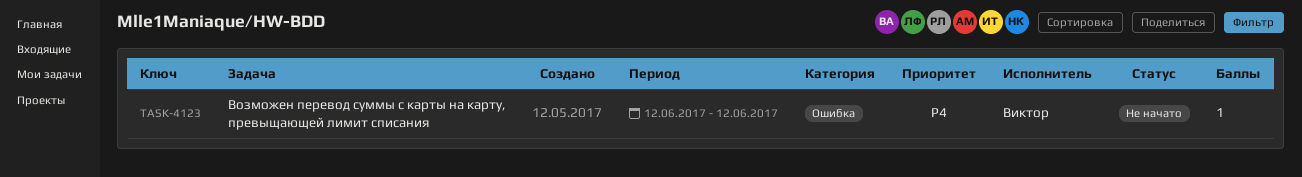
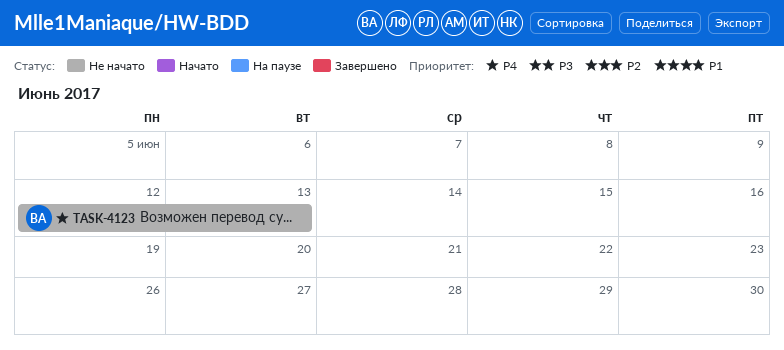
TASK-4123, due: Jun 12 -> Jun 13

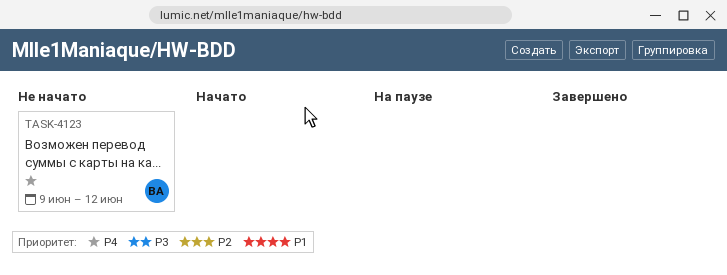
TASK-4123, start: Jun 12 -> Jun 9
TASK-4123, due: Jun 13 -> Jun 12

